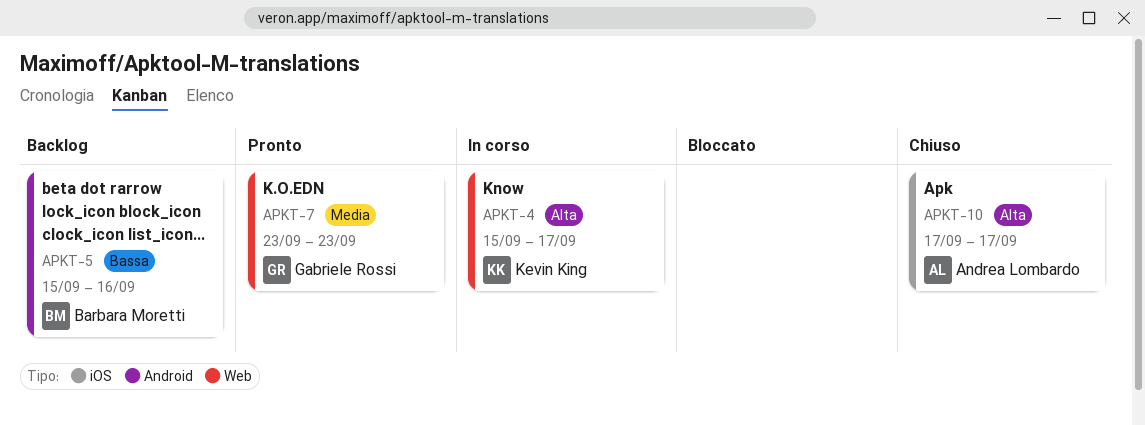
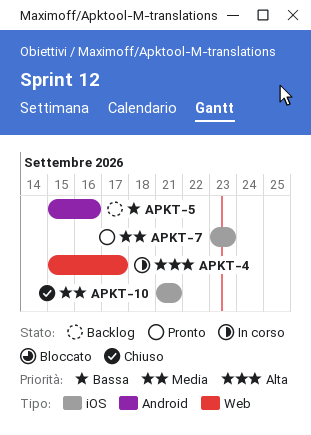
APKT-7, label: Web -> iOS
APKT-10, priority: Alta -> Media
APKT-10, start: Sep 17 -> Sep 21
APKT-10, due: Sep 17 -> Sep 21

